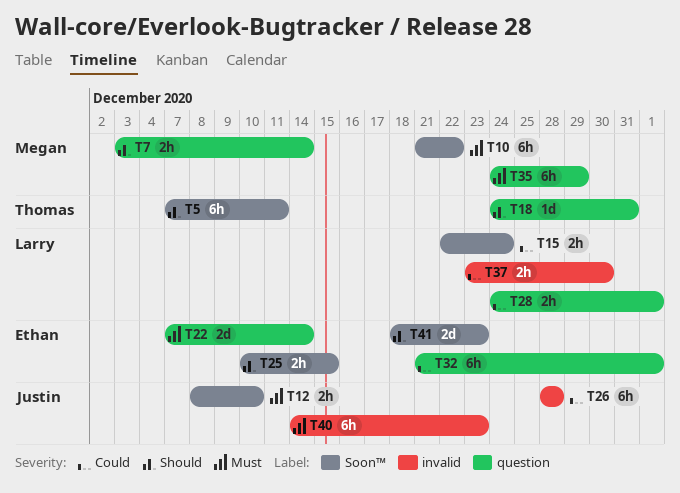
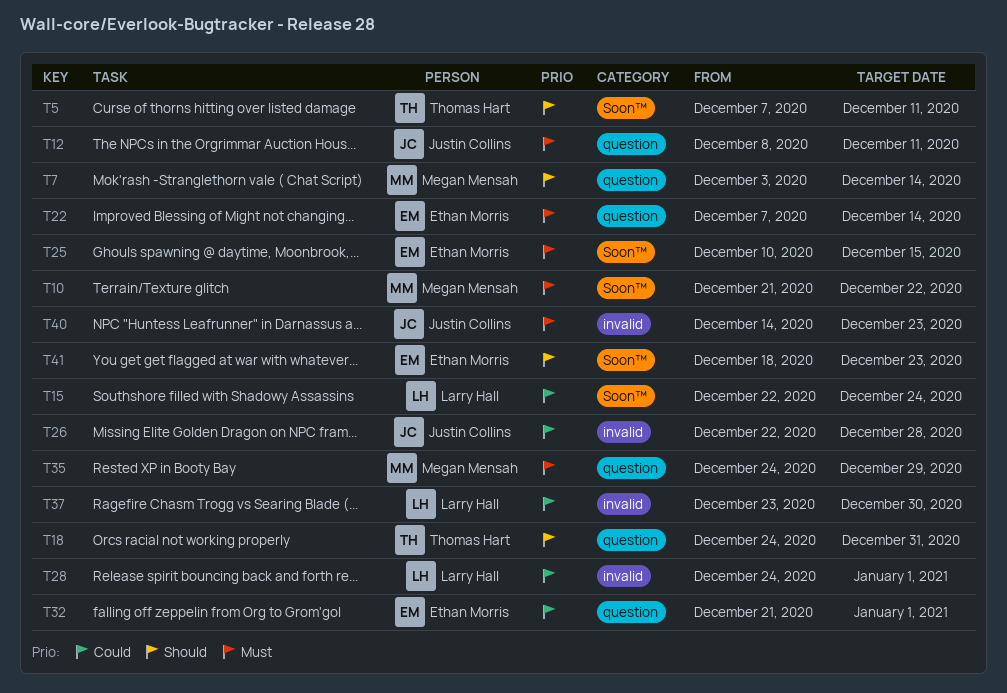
T12, label: Soon™ -> question
T12, due: Dec 10 -> Dec 11
T25, priority: Should -> Must
T26, start: Dec 28 -> Dec 22
T28, label: question -> invalid

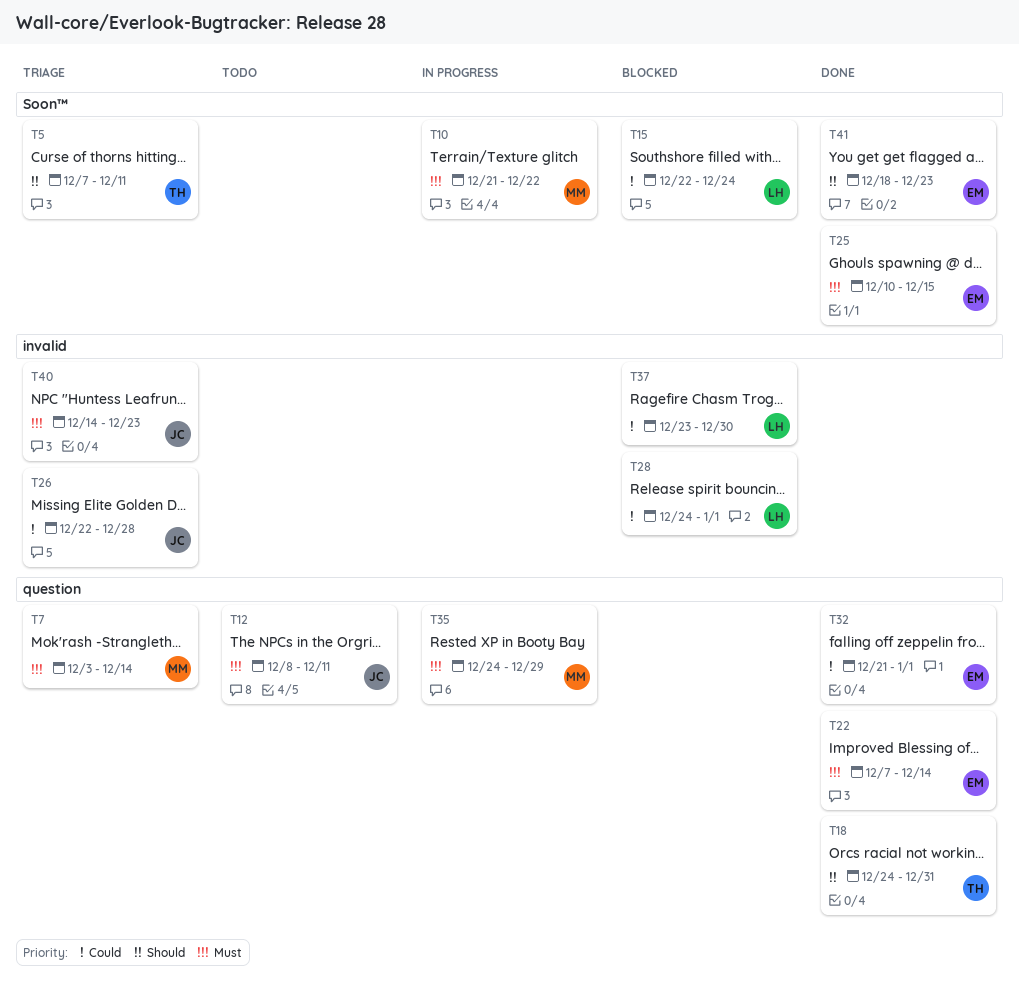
T7, priority: Should -> Must

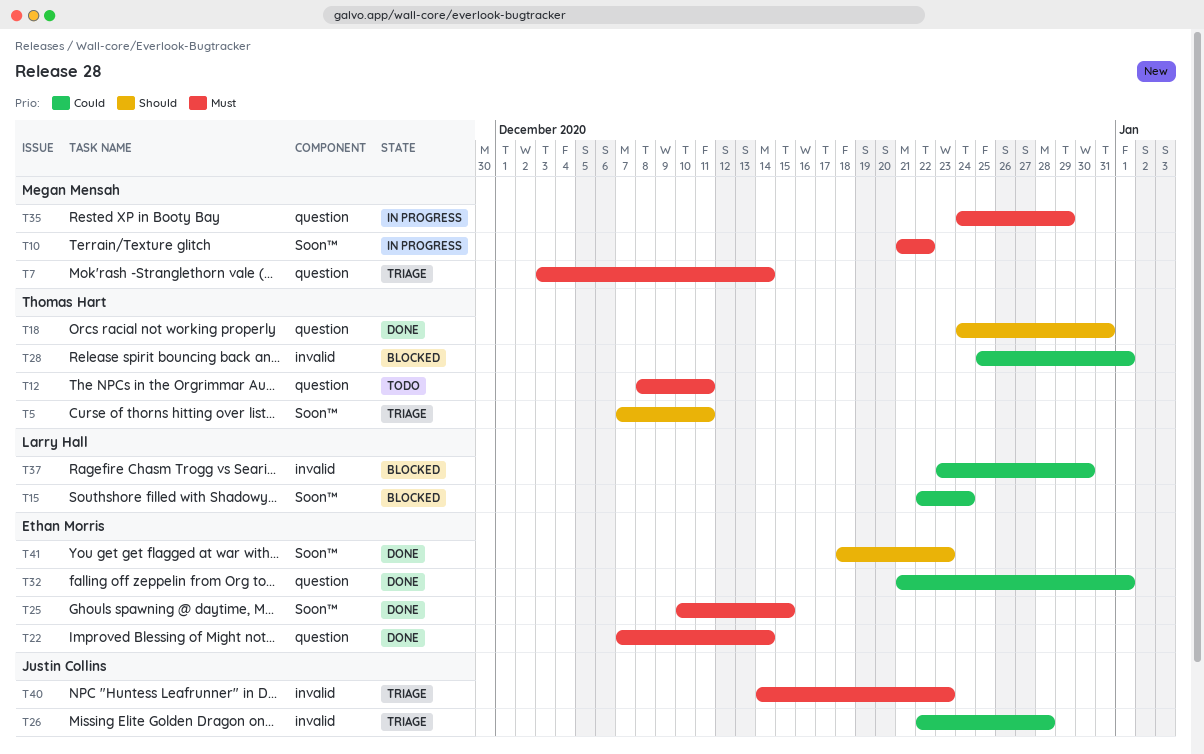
T12, owner: Justin Collins -> Thomas Hart
T28, owner: Larry Hall -> Thomas Hart
T28, start: Dec 24 -> Dec 25

